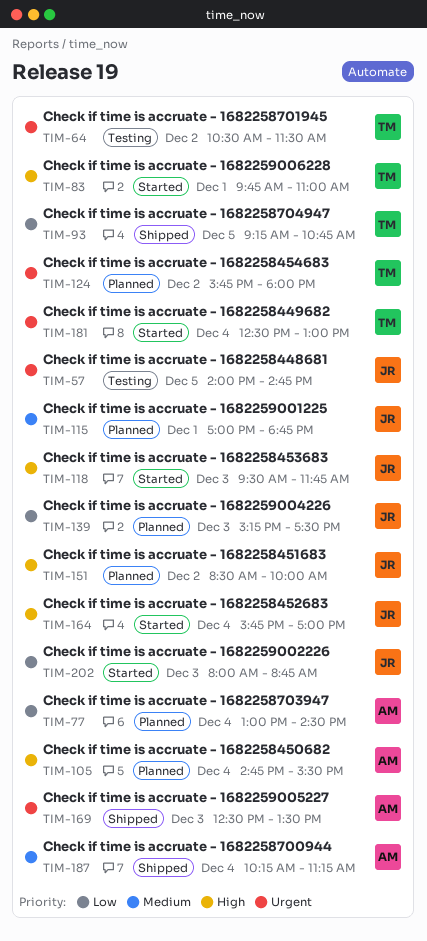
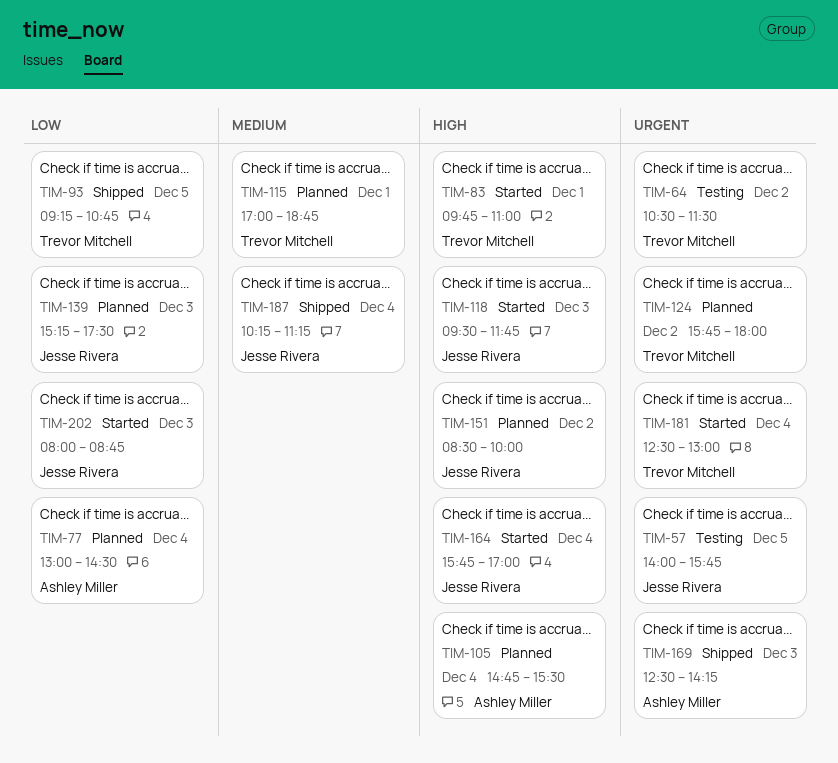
TIM-57, ends: 14:45 -> 15:45
TIM-115, owner: Jesse Rivera -> Trevor Mitchell
TIM-169, ends: 13:30 -> 14:15
TIM-187, owner: Ashley Miller -> Jesse Rivera

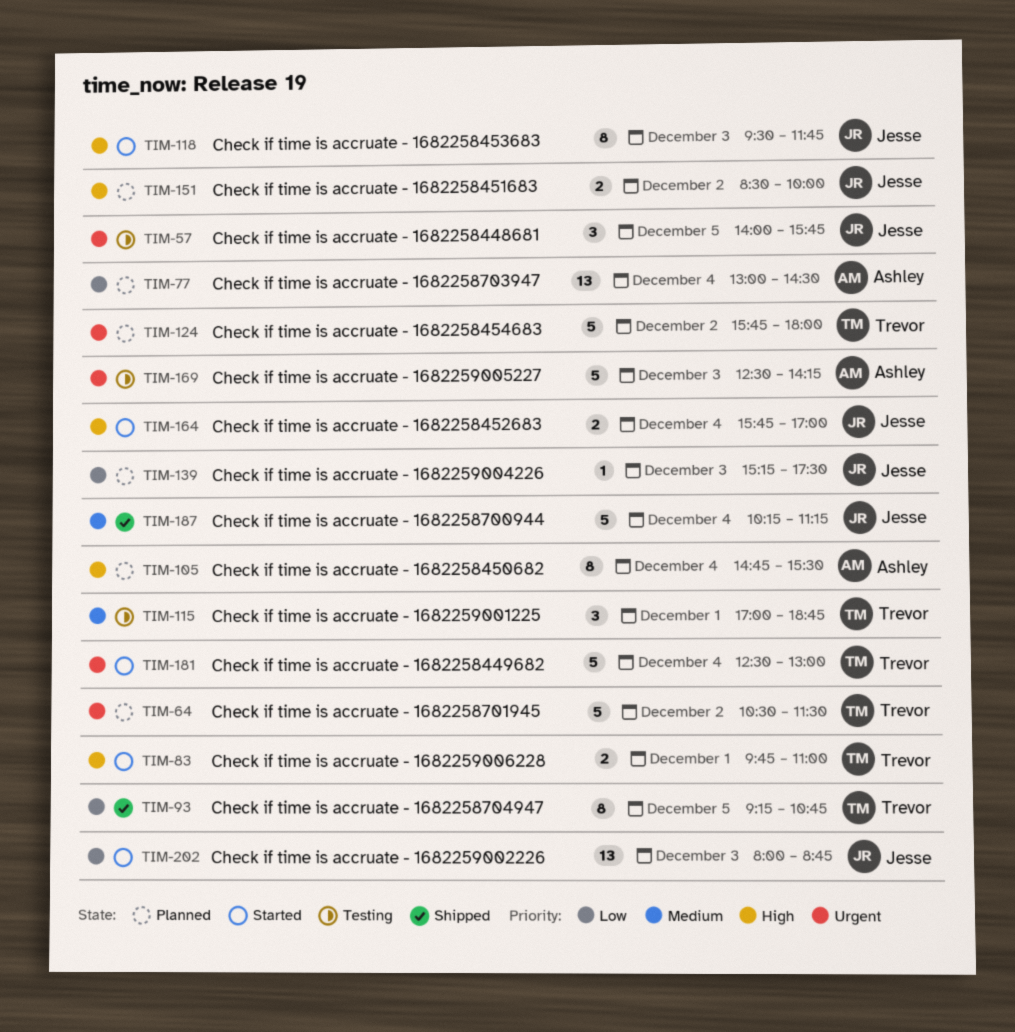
TIM-64, status: Testing -> Planned
TIM-115, status: Planned -> Testing
TIM-169, status: Shipped -> Testing

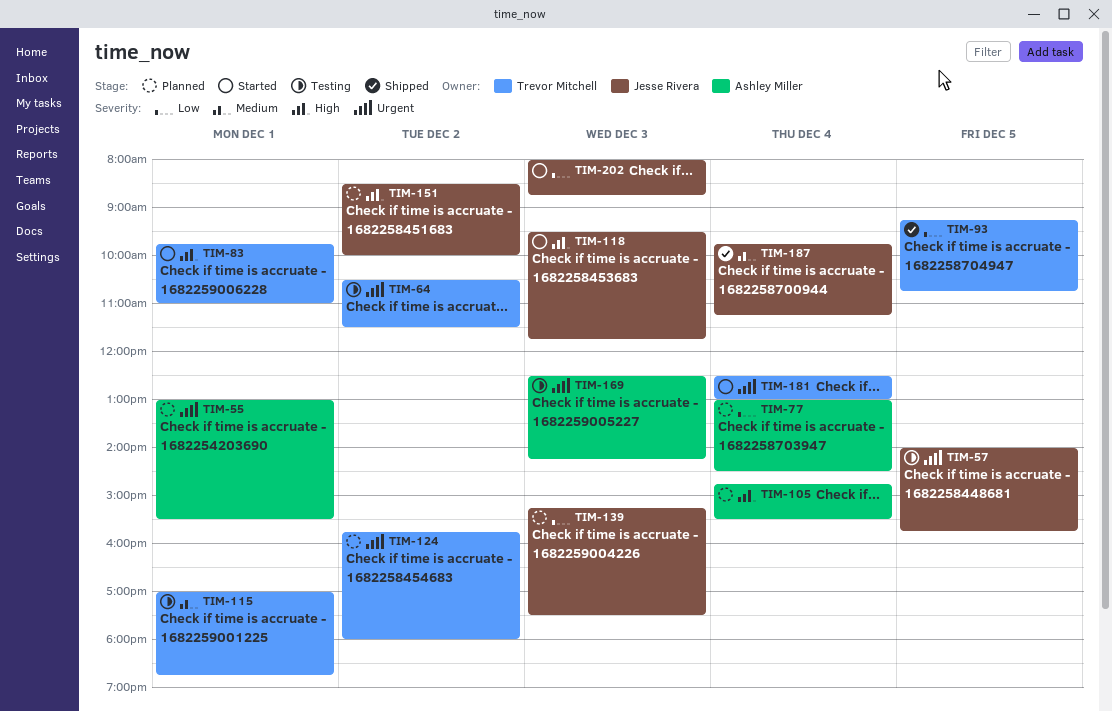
TIM-55: none -> present
TIM-64, status: Planned -> Testing
TIM-164: present -> none
TIM-187, begins: 10:15 -> 09:45

